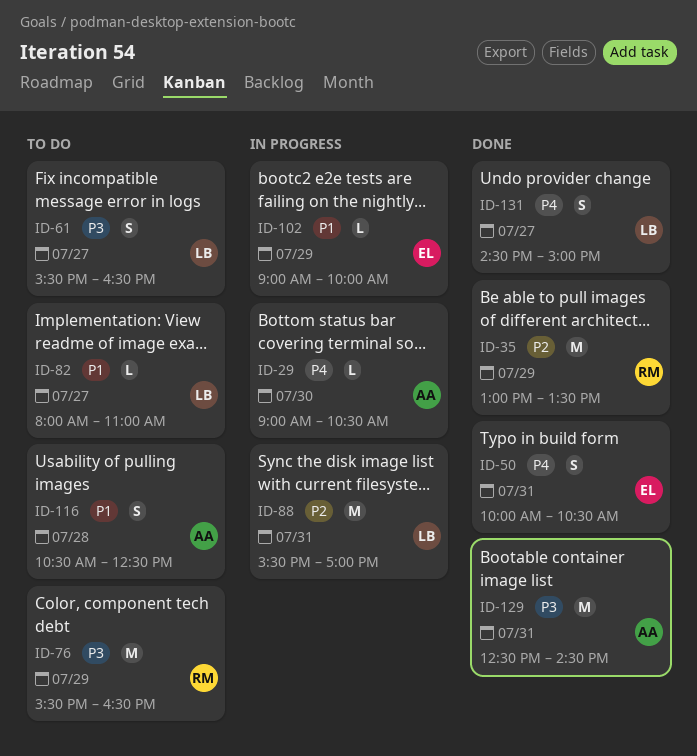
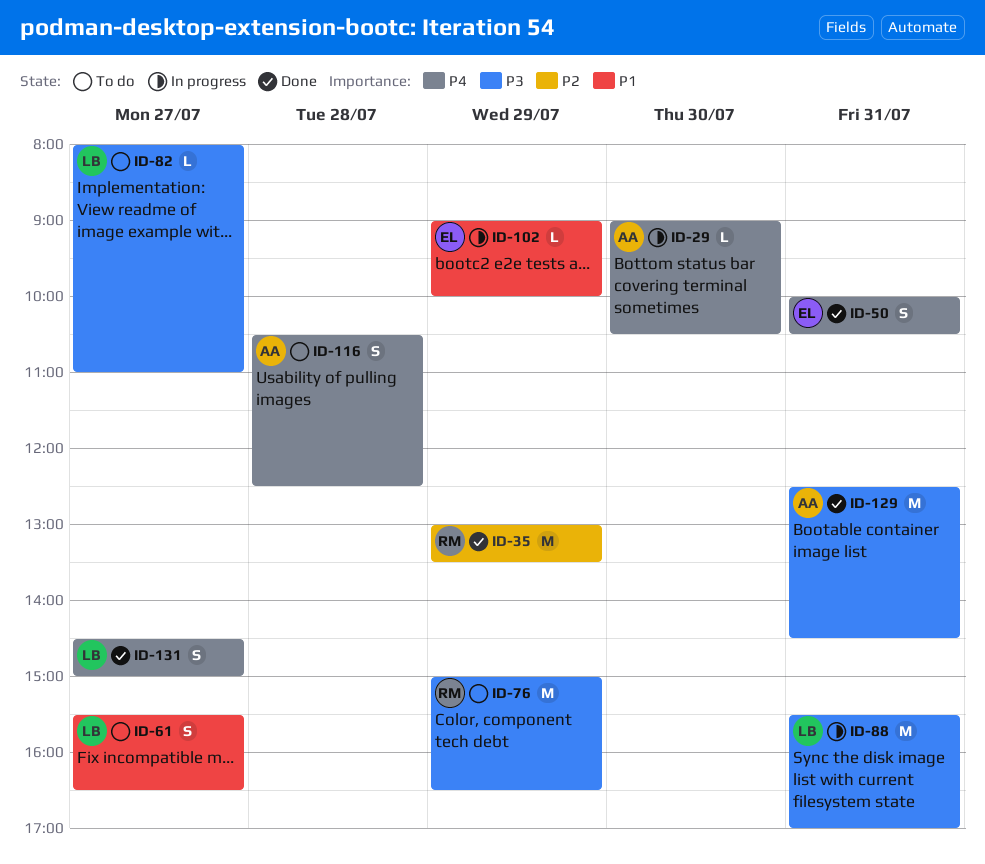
ID-61, priority: P3 -> P1
ID-76, begins: 15:30 -> 15:00
ID-82, priority: P1 -> P3
ID-88, priority: P2 -> P3
ID-116, priority: P1 -> P4

